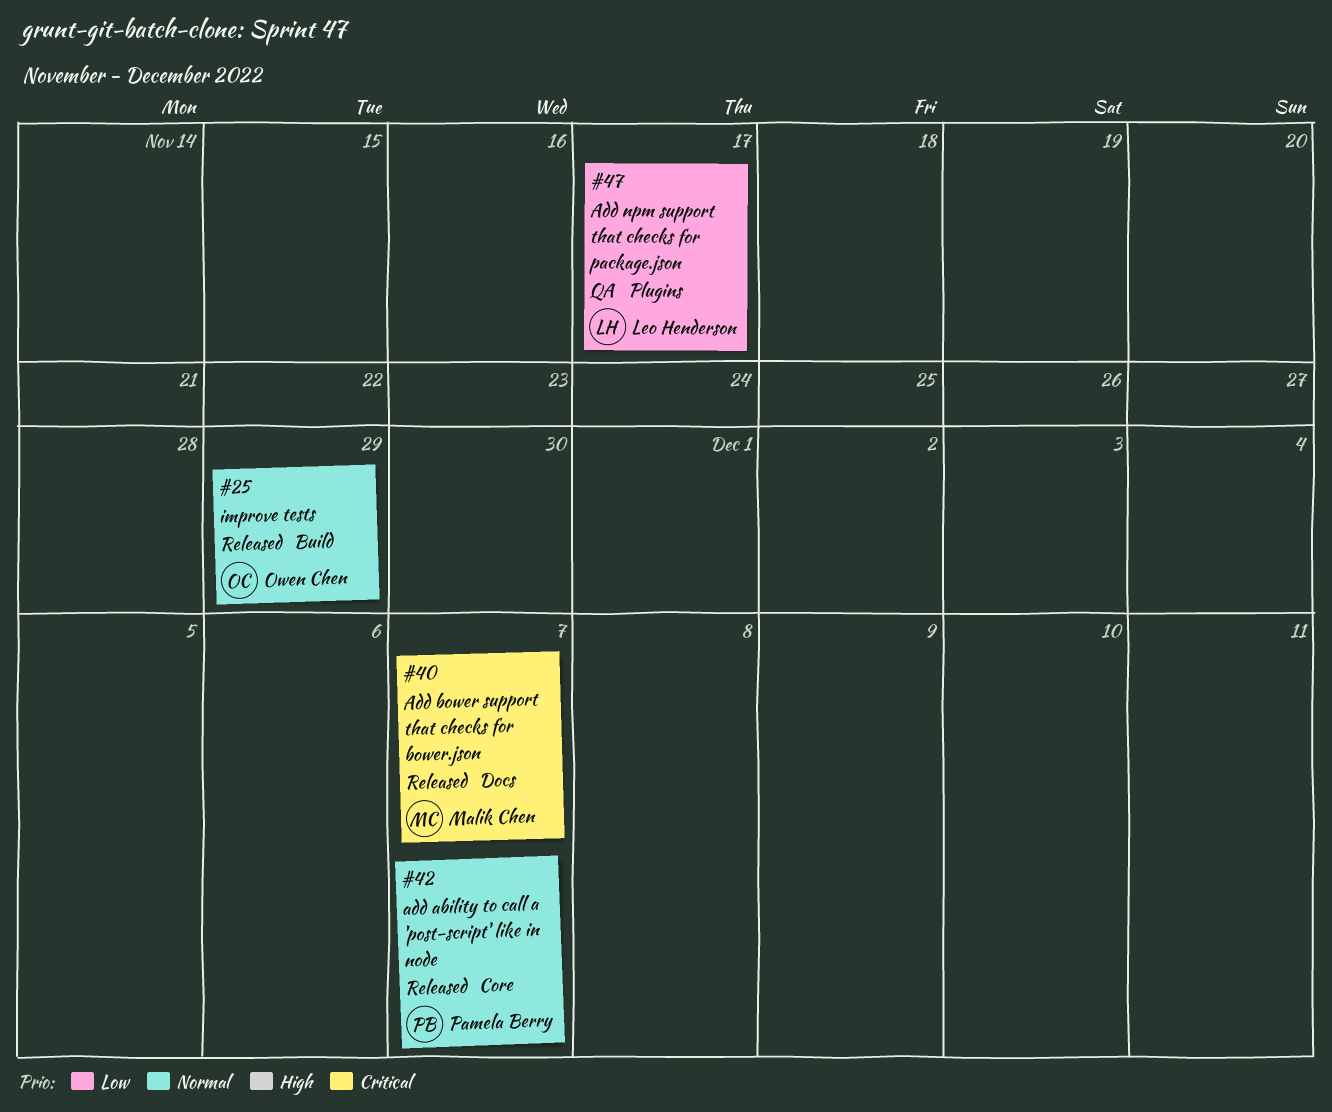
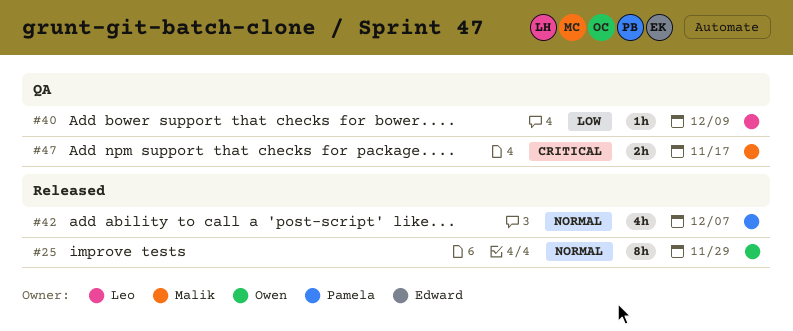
#40, status: Released -> QA
#40, owner: Malik Chen -> Leo Henderson
#40, priority: Critical -> Low
#40, due: Dec 7 -> Dec 9
#47, owner: Leo Henderson -> Malik Chen
#47, priority: Low -> Critical

